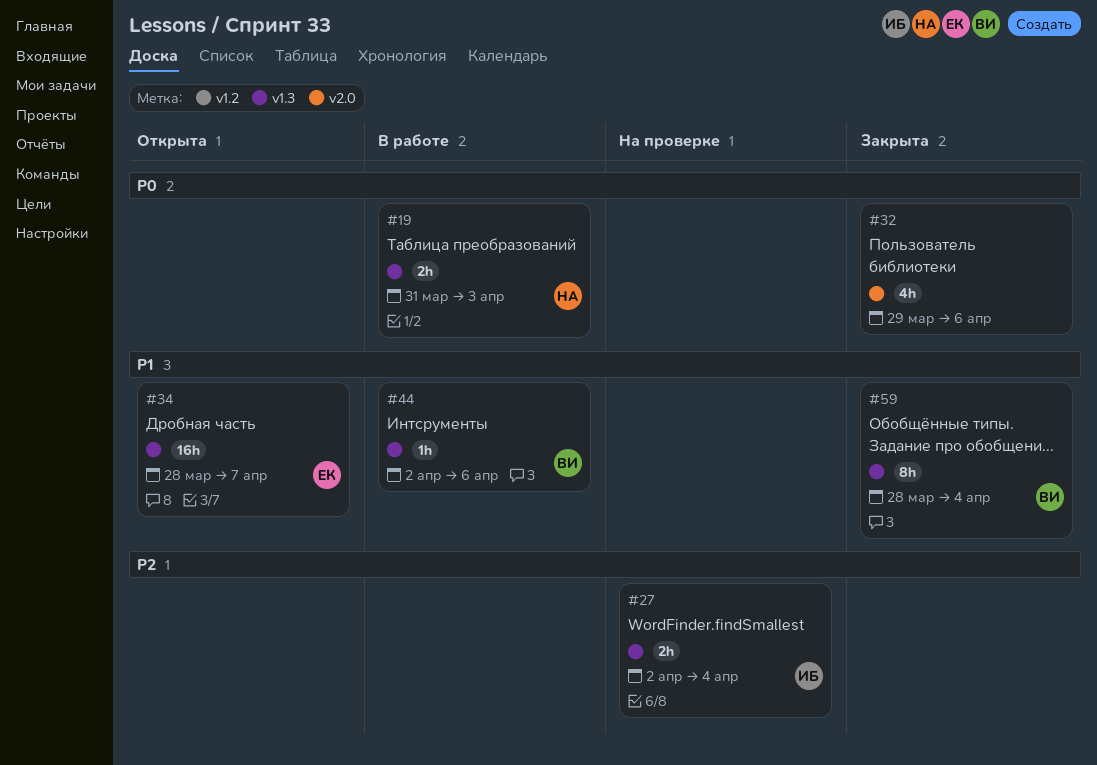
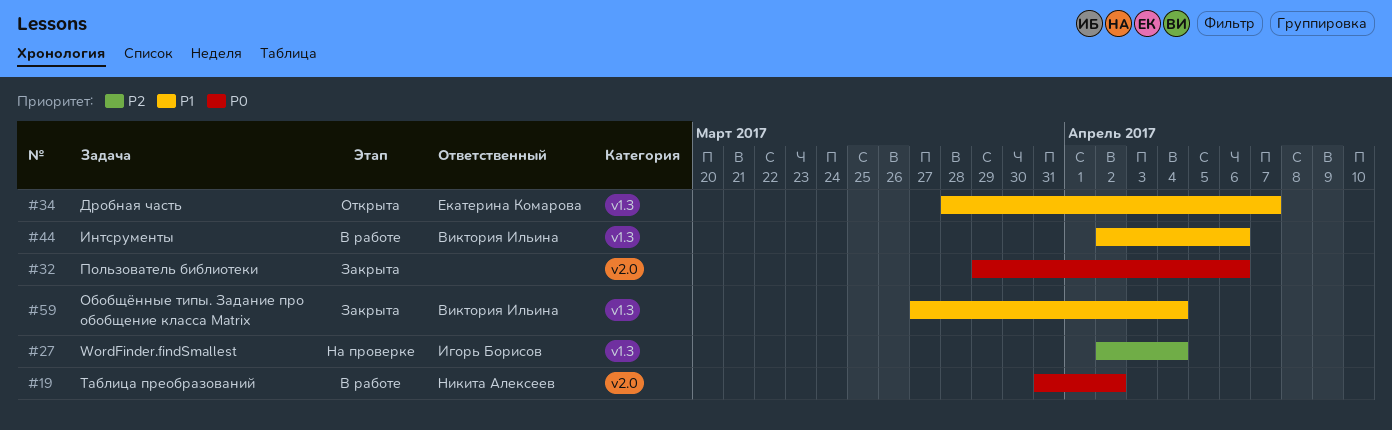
#19, label: v1.3 -> v2.0
#19, due: Apr 3 -> Apr 2
#59, start: Mar 28 -> Mar 27

